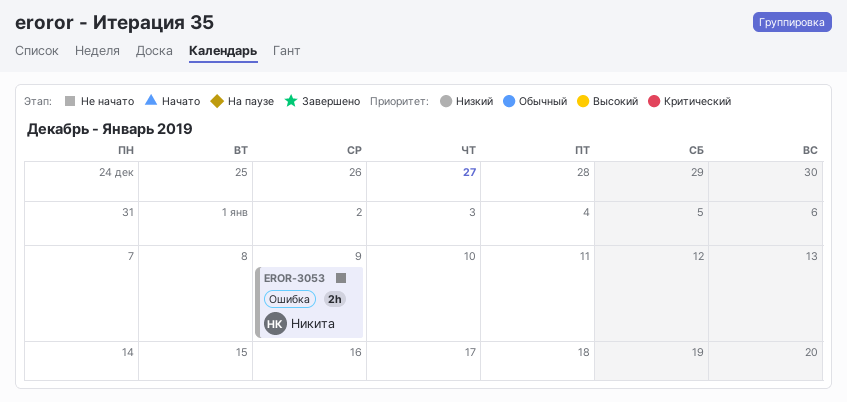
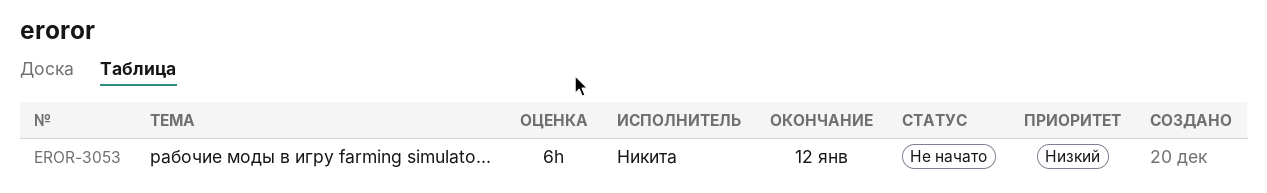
EROR-3053, estimate: 2h -> 6h
EROR-3053, due: Jan 9 -> Jan 12

